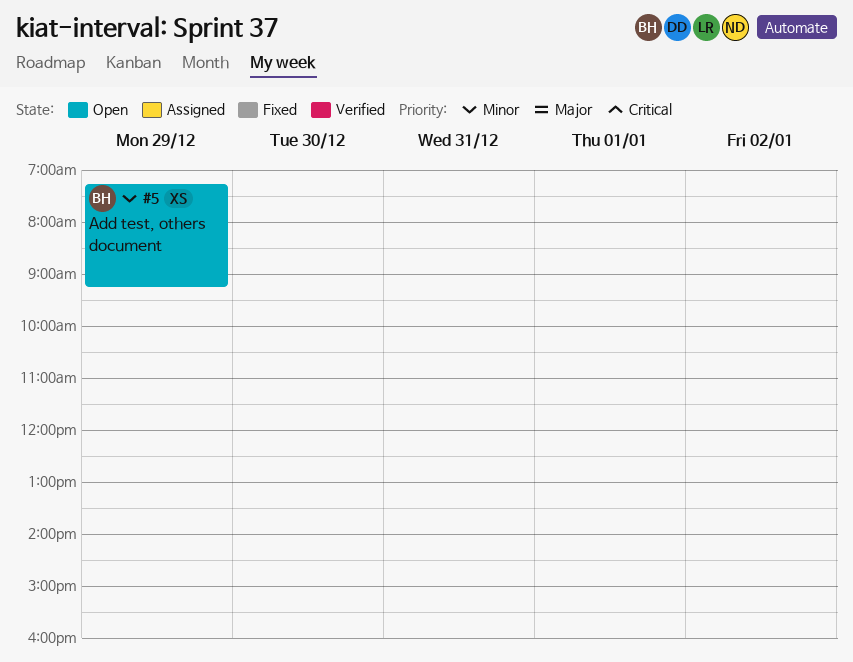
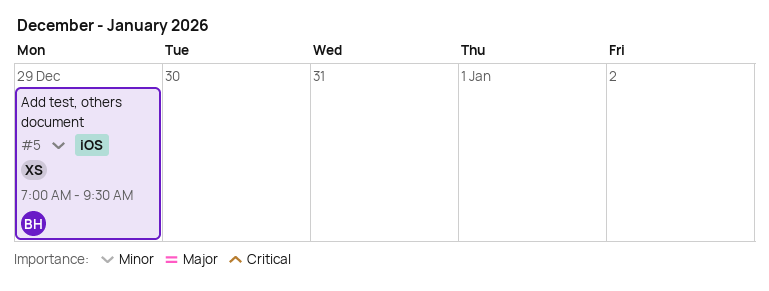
#5, begins: 07:15 -> 07:00
#5, ends: 09:15 -> 09:30

